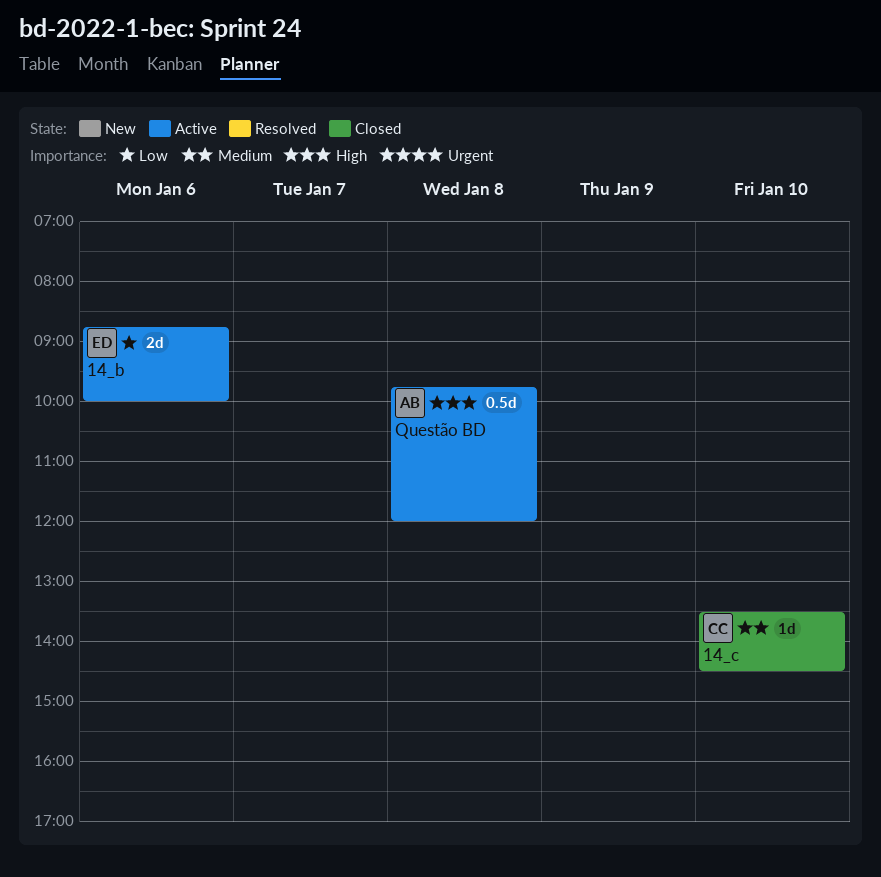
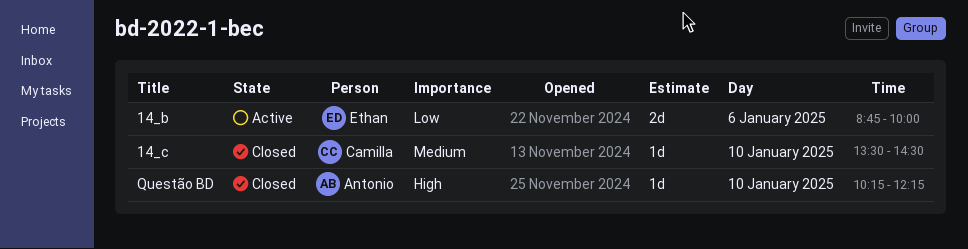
Questão BD, status: Active -> Closed
Questão BD, estimate: 0.5d -> 1d
Questão BD, day: Jan 8 -> Jan 10
Questão BD, begins: 09:45 -> 10:15
Questão BD, ends: 12:00 -> 12:15

